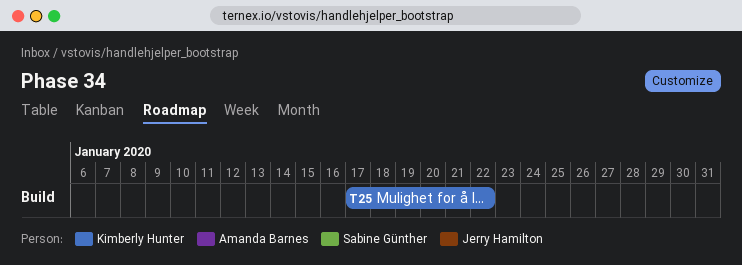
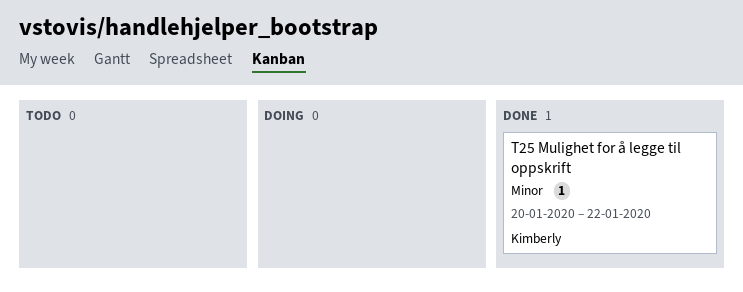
T25, start: Jan 17 -> Jan 20

